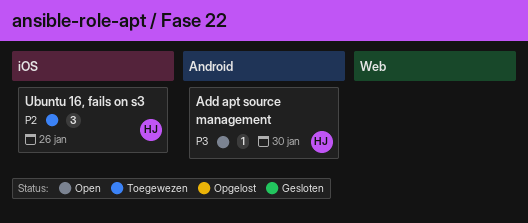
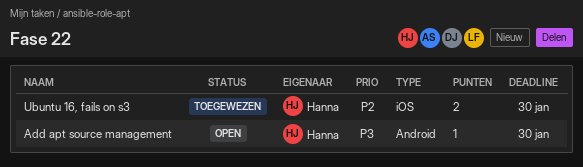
Ubuntu 16, fails on s3, estimate: 3 -> 2
Ubuntu 16, fails on s3, due: Jan 26 -> Jan 30

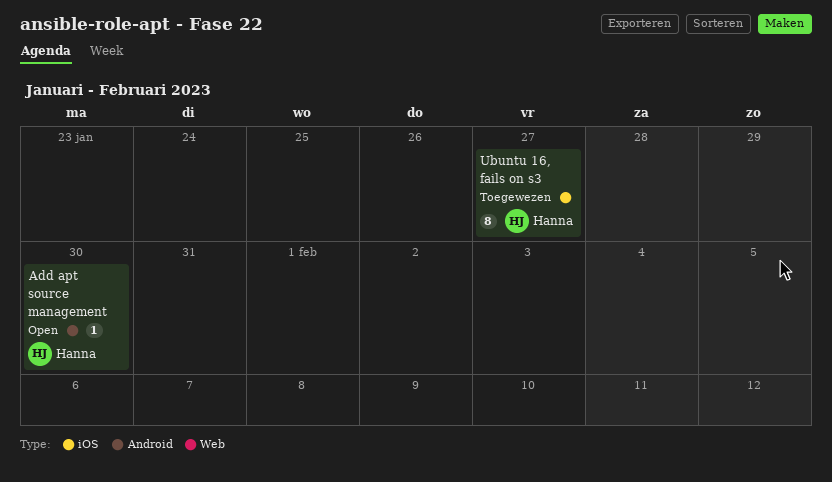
Ubuntu 16, fails on s3, estimate: 2 -> 8
Ubuntu 16, fails on s3, due: Jan 30 -> Jan 27

